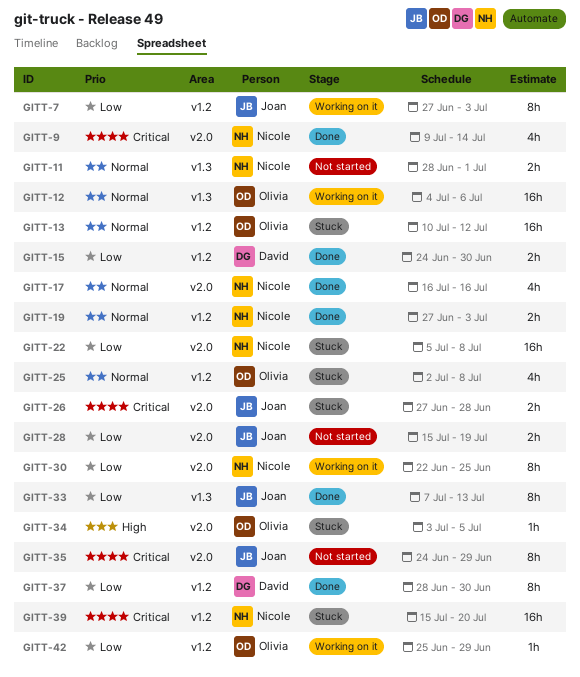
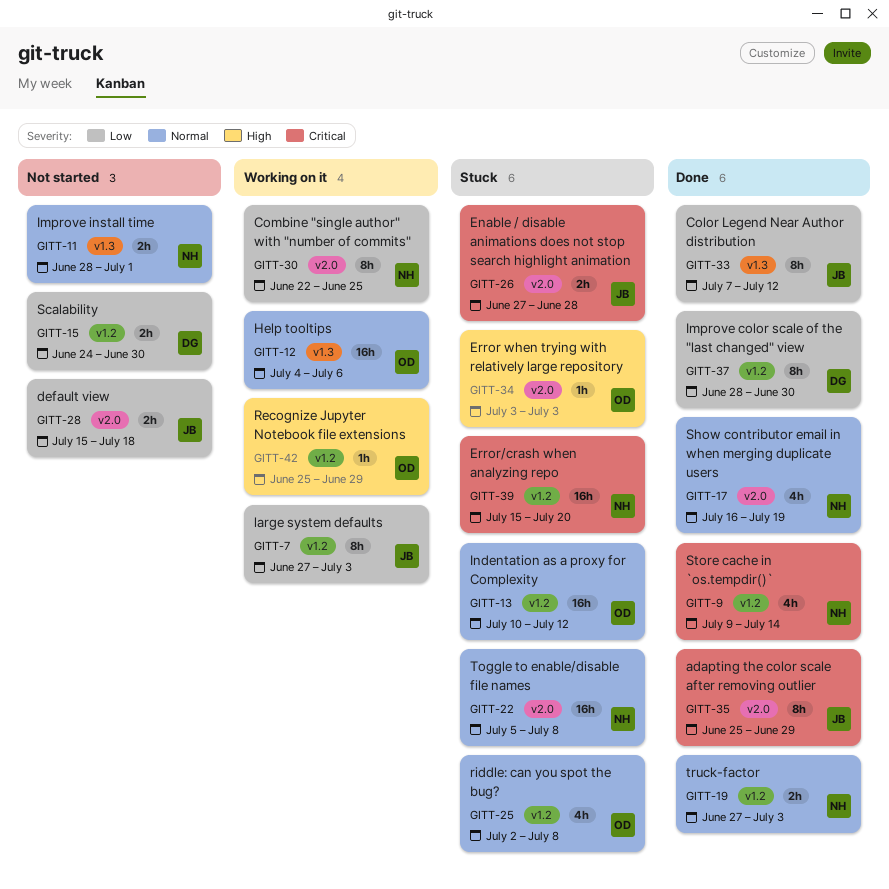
GITT-9, label: v2.0 -> v1.2
GITT-15, status: Done -> Not started
GITT-17, due: Jul 16 -> Jul 19
GITT-22, priority: Low -> Normal
GITT-28, due: Jul 19 -> Jul 18
GITT-33, due: Jul 13 -> Jul 12
GITT-34, due: Jul 5 -> Jul 3
GITT-35, status: Not started -> Done
GITT-35, start: Jun 24 -> Jun 25
GITT-42, priority: Low -> High

